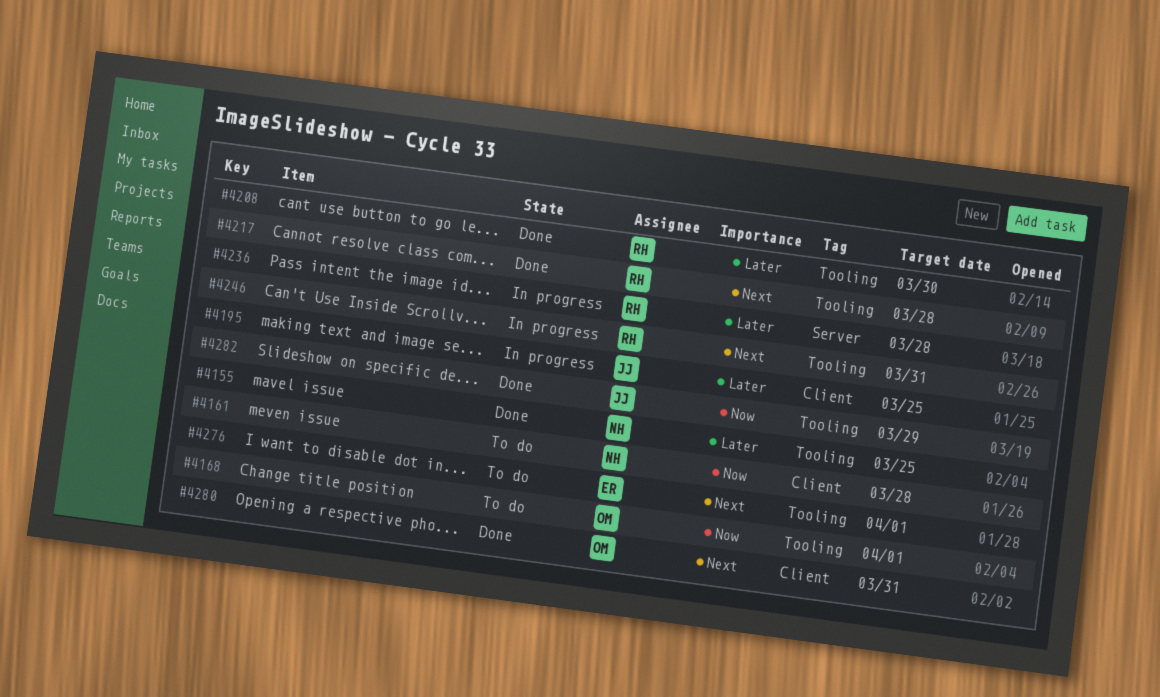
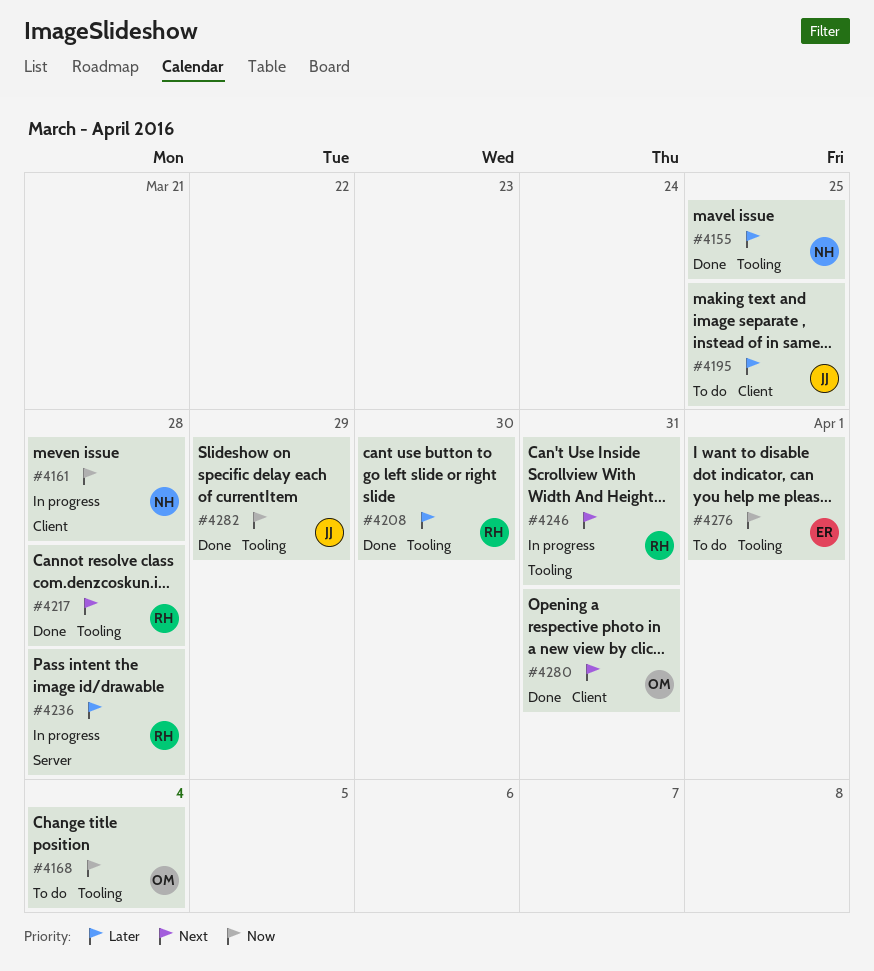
#4161, status: To do -> In progress
#4168, due: Apr 1 -> Apr 4
#4195, status: In progress -> To do
#4276, priority: Next -> Now

